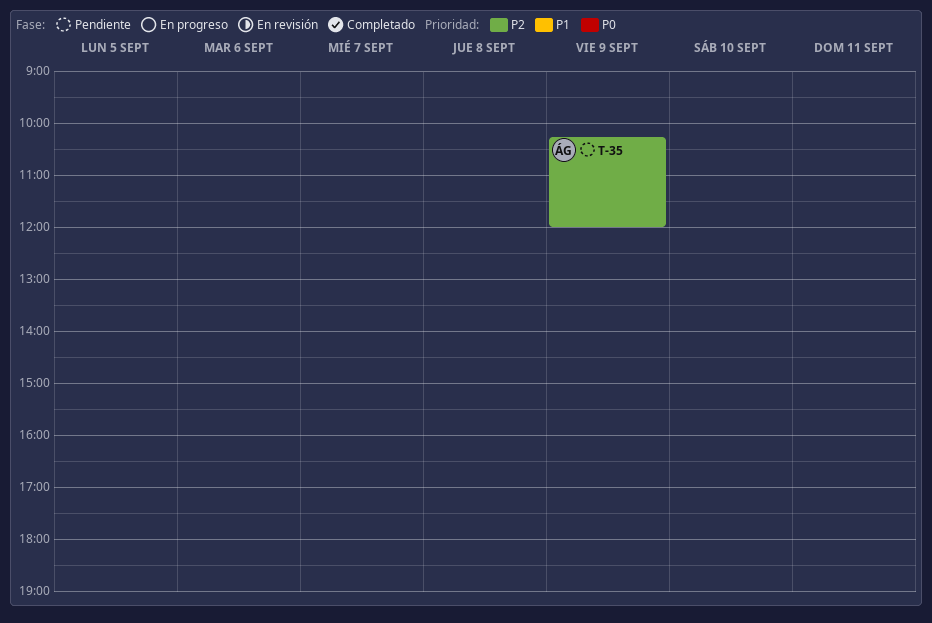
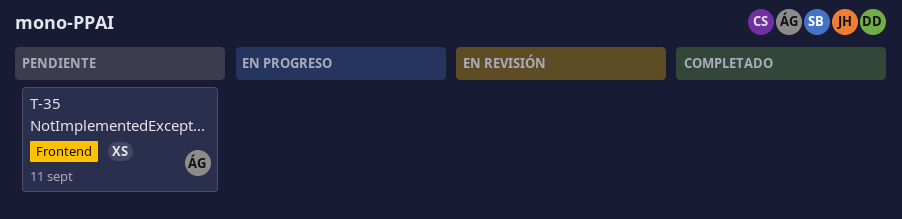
T-35, day: Sep 9 -> Sep 11

